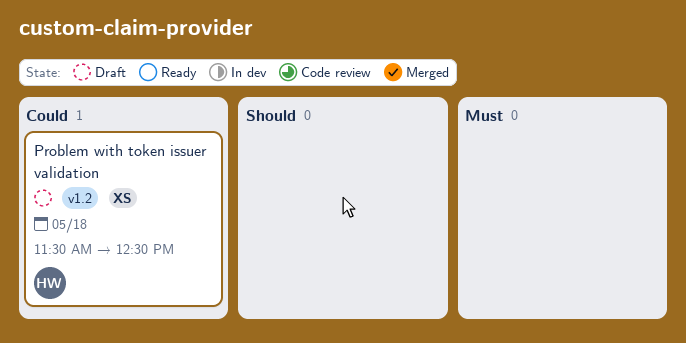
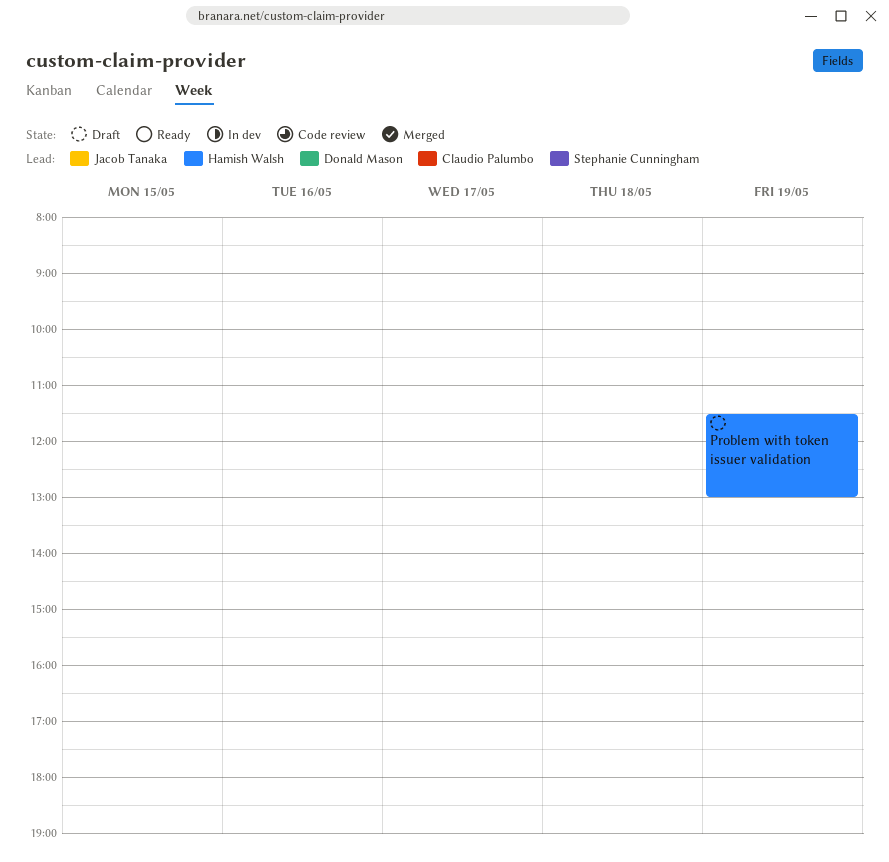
Problem with token issuer validation, day: May 18 -> May 19
Problem with token issuer validation, ends: 12:30 -> 13:00

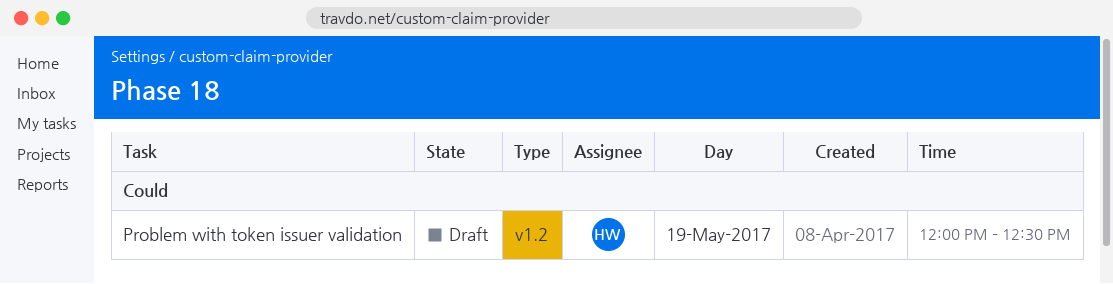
Problem with token issuer validation, begins: 11:30 -> 12:00
Problem with token issuer validation, ends: 13:00 -> 12:30

